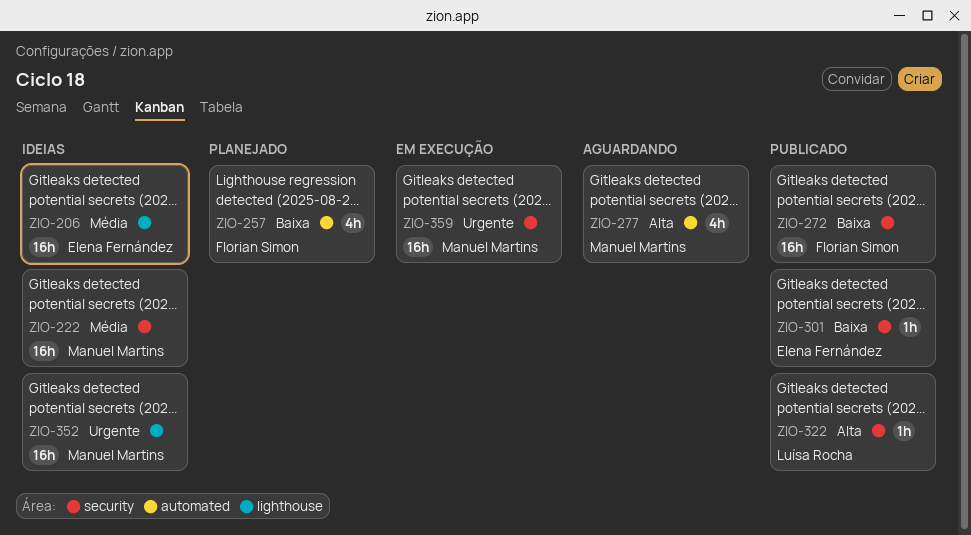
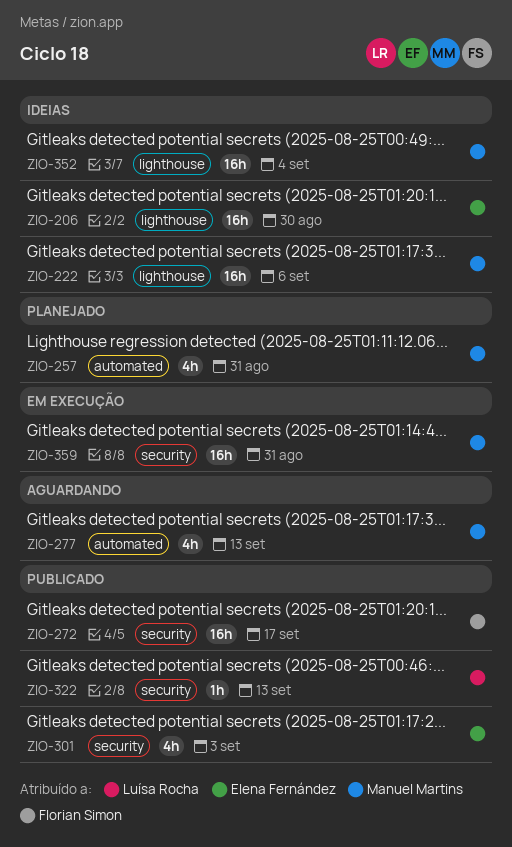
ZIO-222, label: security -> lighthouse
ZIO-257, owner: Florian Simon -> Manuel Martins
ZIO-301, estimate: 1h -> 4h

